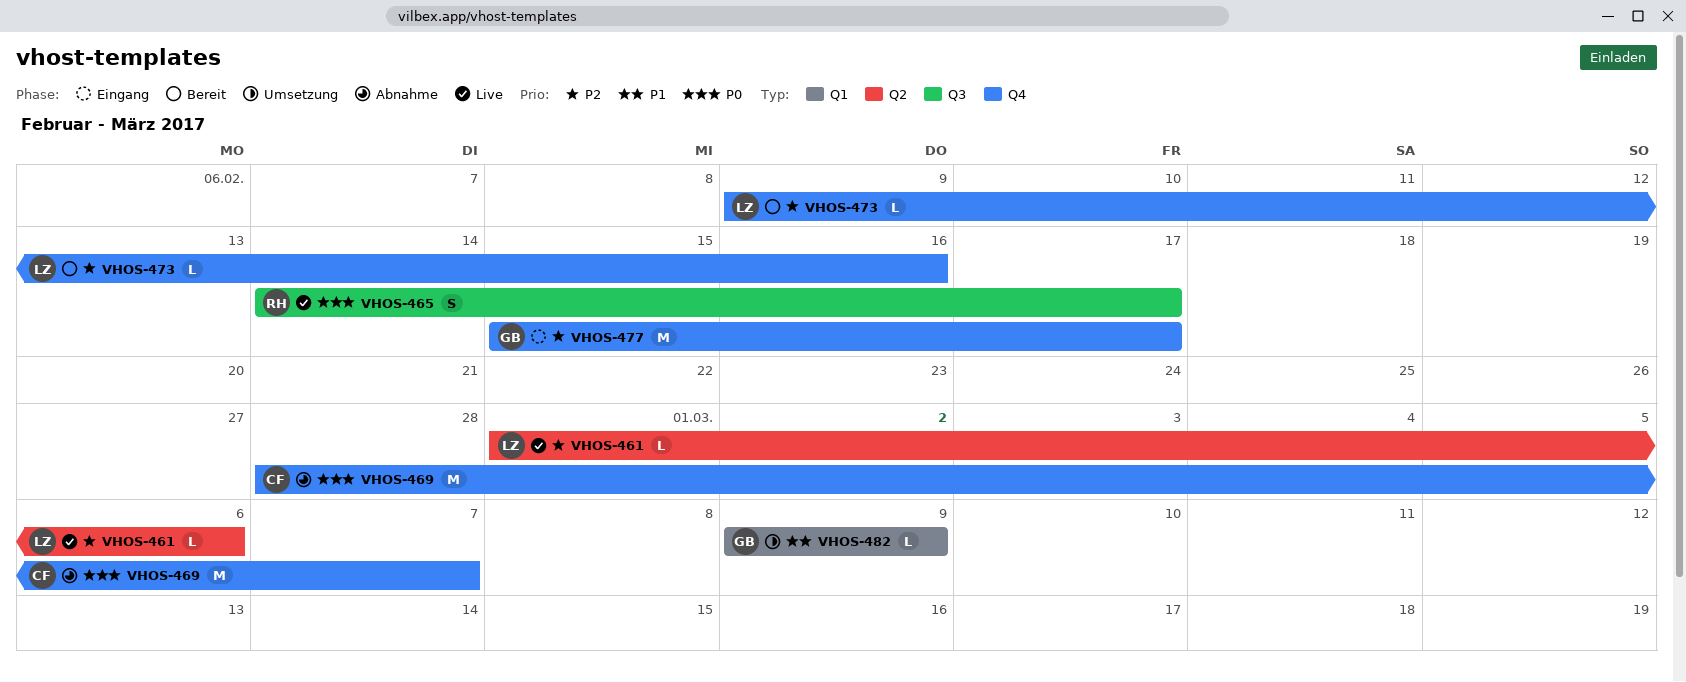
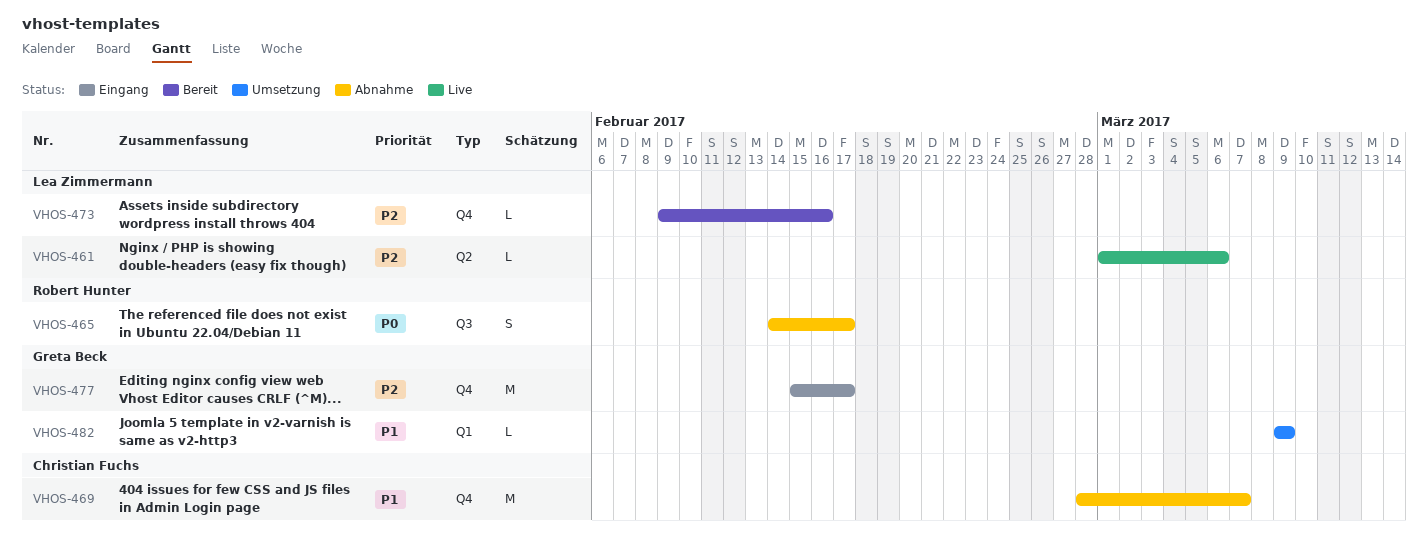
VHOS-465, status: Live -> Abnahme
VHOS-469, priority: P0 -> P1

